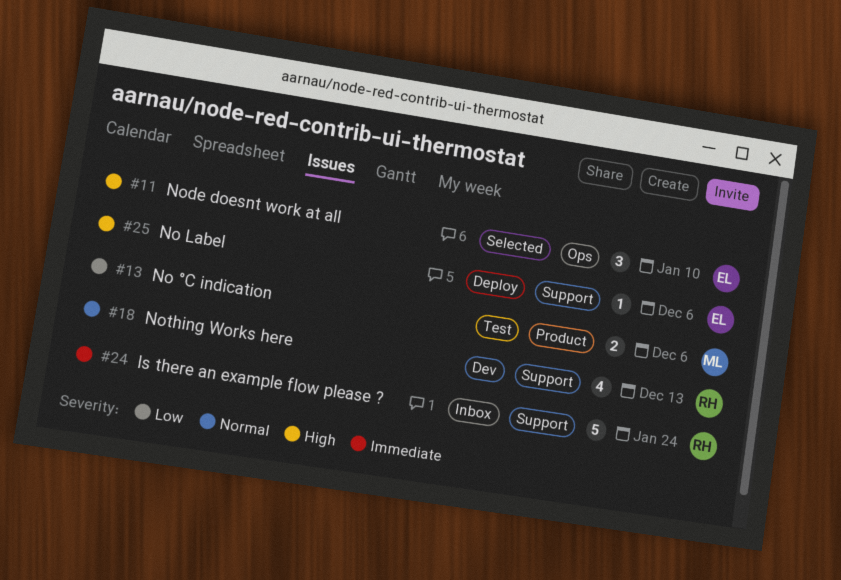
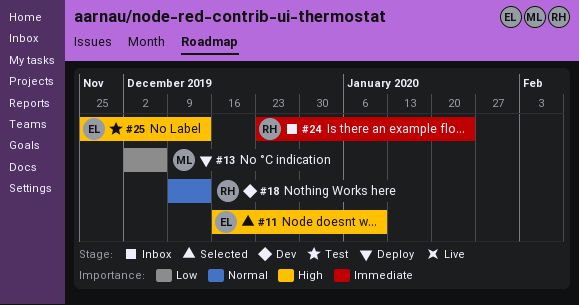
#13, status: Test -> Deploy
#25, status: Deploy -> Test
#25, due: Dec 6 -> Dec 13

